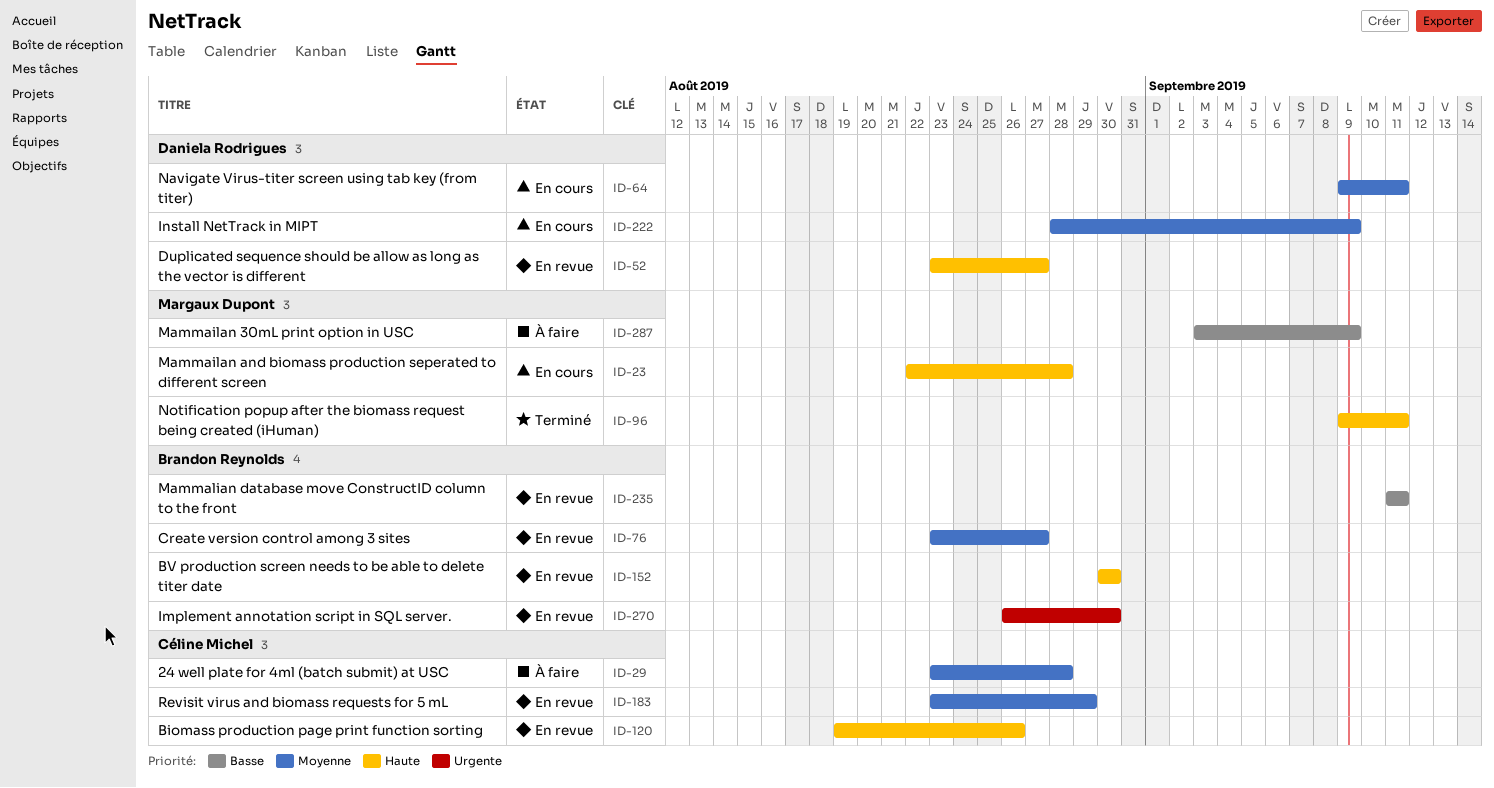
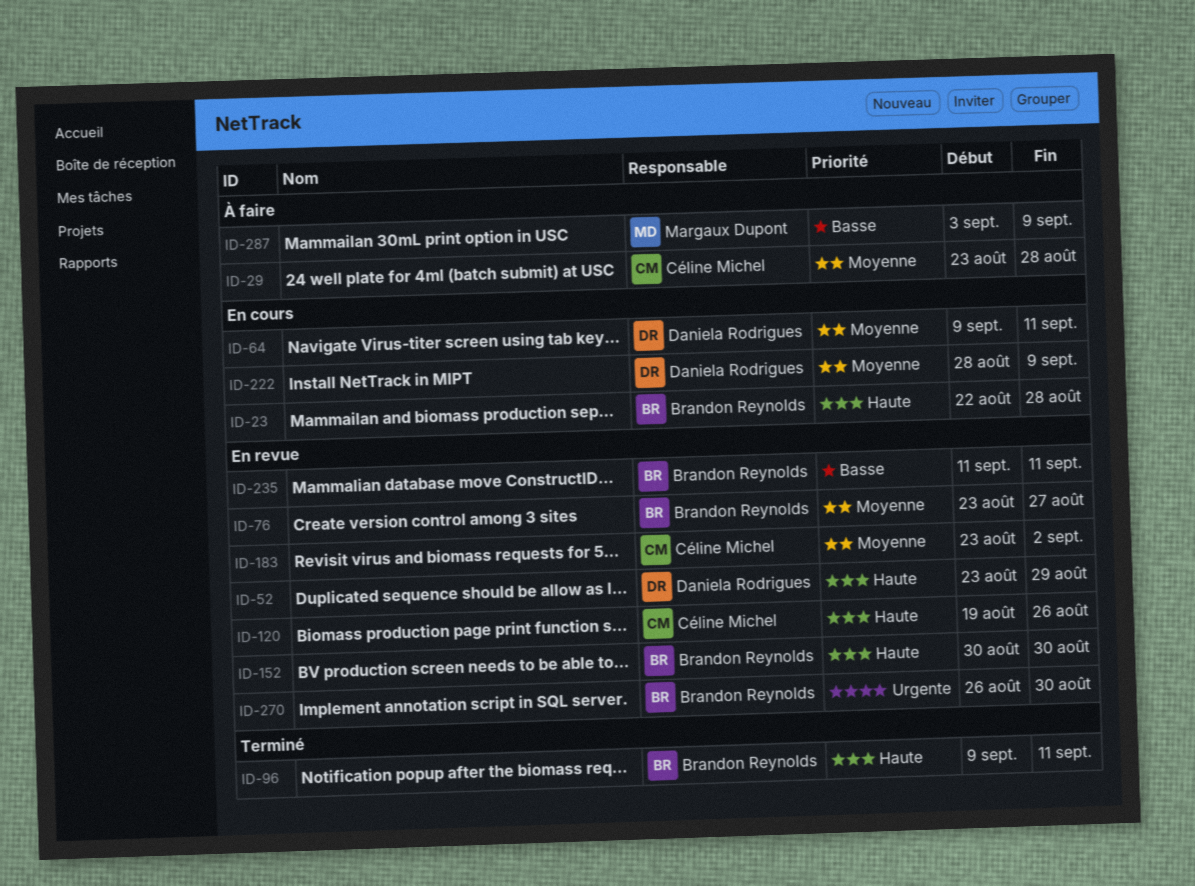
ID-23, owner: Margaux Dupont -> Brandon Reynolds
ID-52, due: Aug 27 -> Aug 29
ID-96, owner: Margaux Dupont -> Brandon Reynolds
ID-183, due: Aug 29 -> Sep 2

